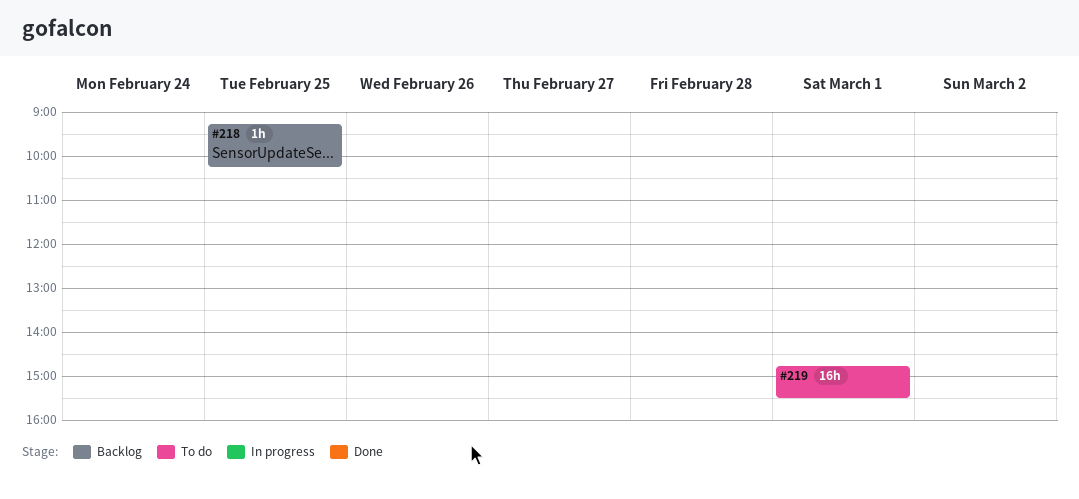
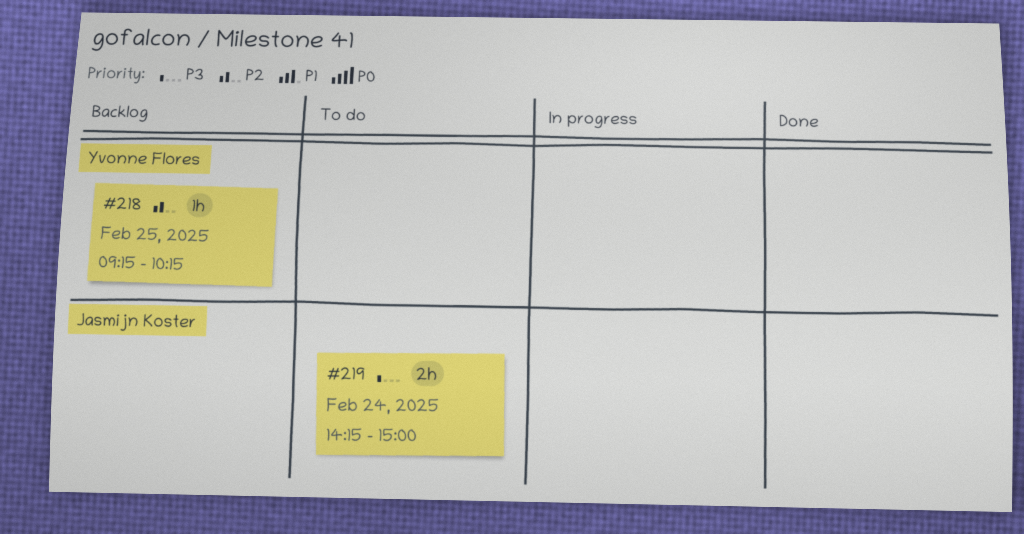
#219, estimate: 16h -> 2h
#219, day: Mar 1 -> Feb 24
#219, begins: 14:45 -> 14:15
#219, ends: 15:30 -> 15:00

